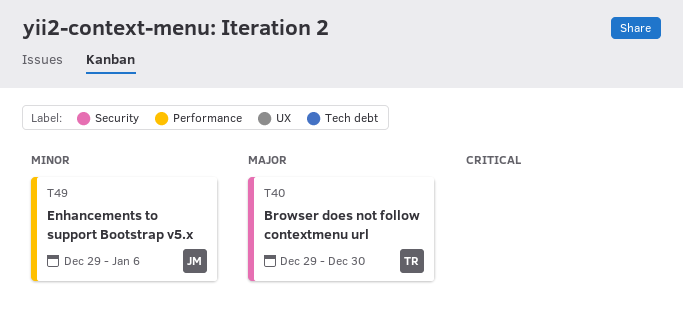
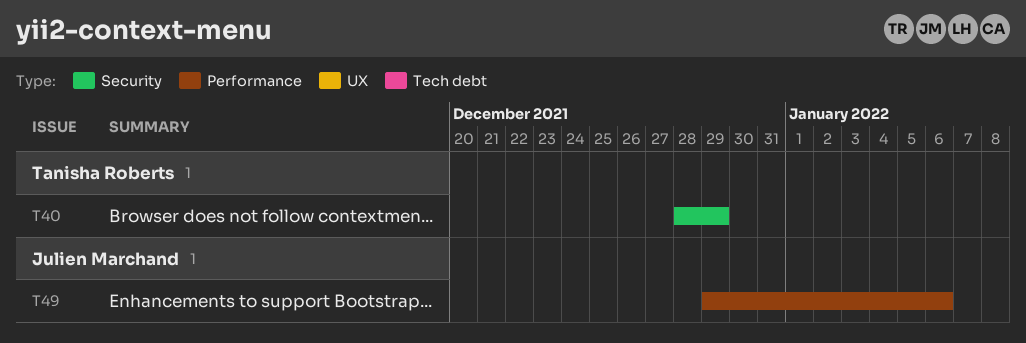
T40, start: Dec 29 -> Dec 28
T40, due: Dec 30 -> Dec 29

